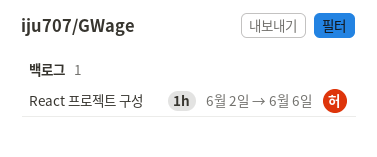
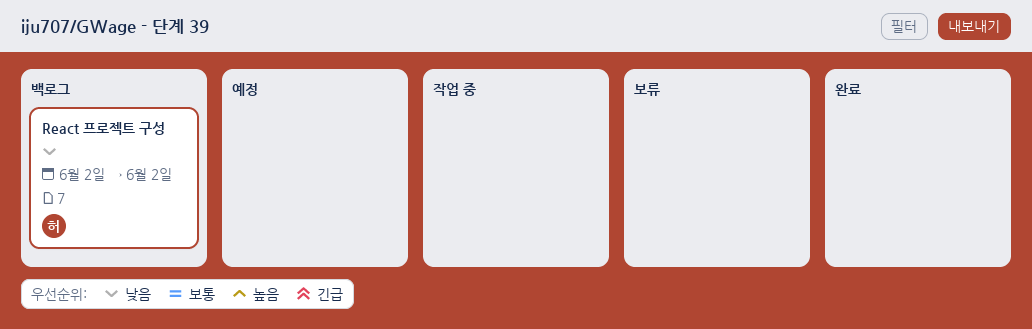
React 프로젝트 구성, due: Jun 6 -> Jun 2

